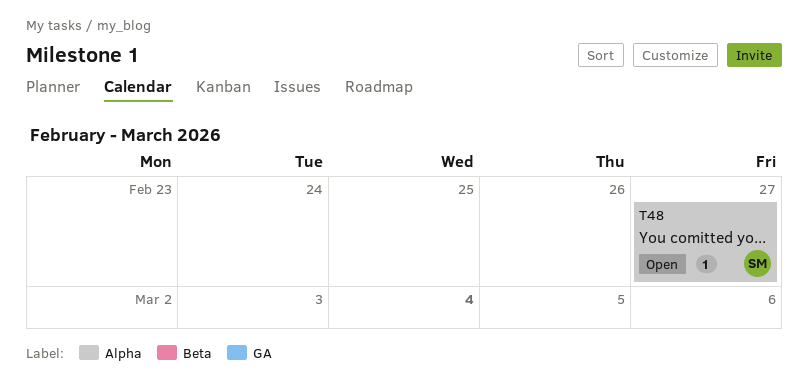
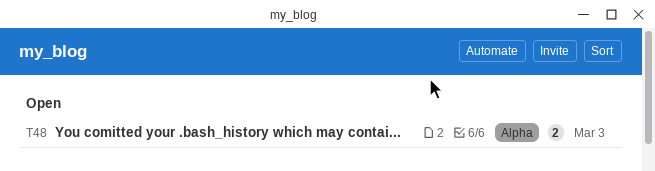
T48, estimate: 1 -> 2
T48, due: Feb 27 -> Mar 3

